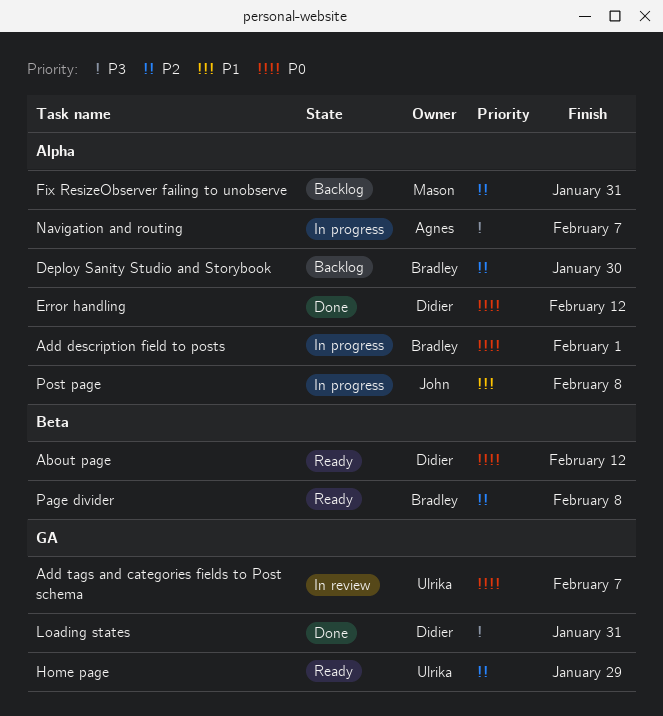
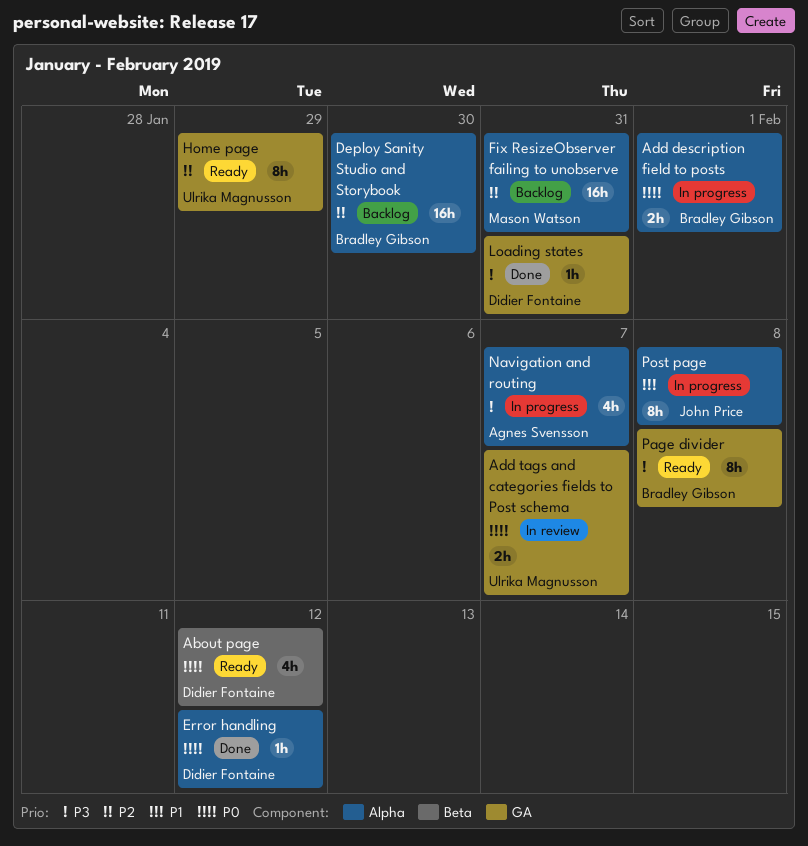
Page divider, priority: P2 -> P3
Page divider, label: Beta -> GA

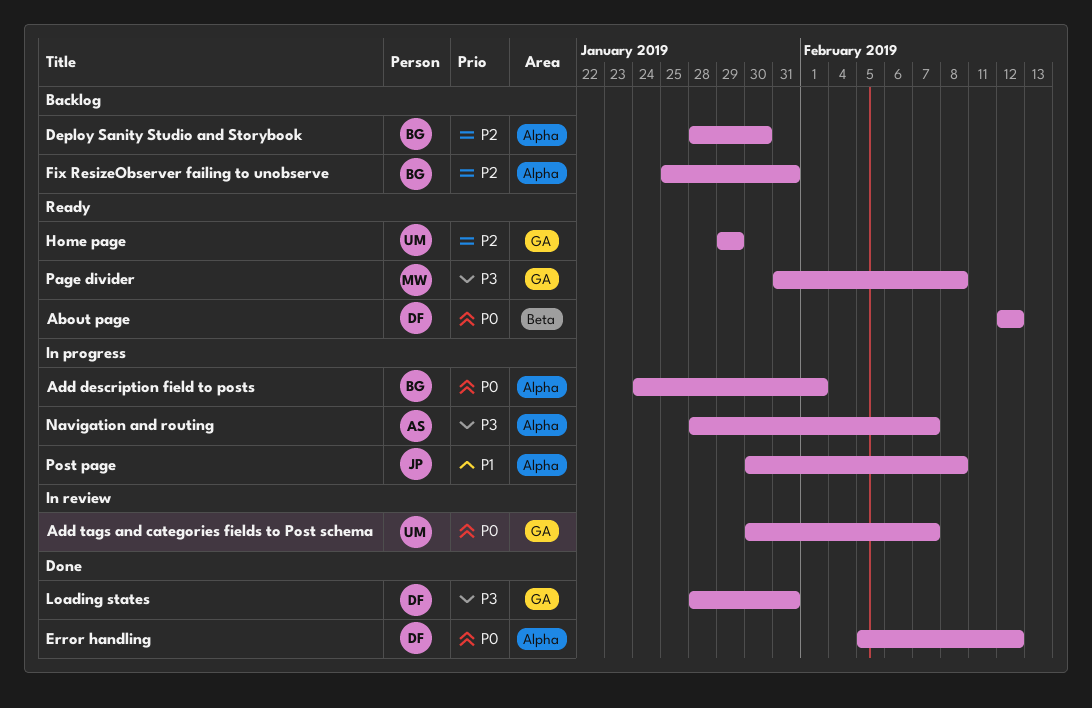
Fix ResizeObserver failing to unobserve, owner: Mason Watson -> Bradley Gibson
Page divider, owner: Bradley Gibson -> Mason Watson

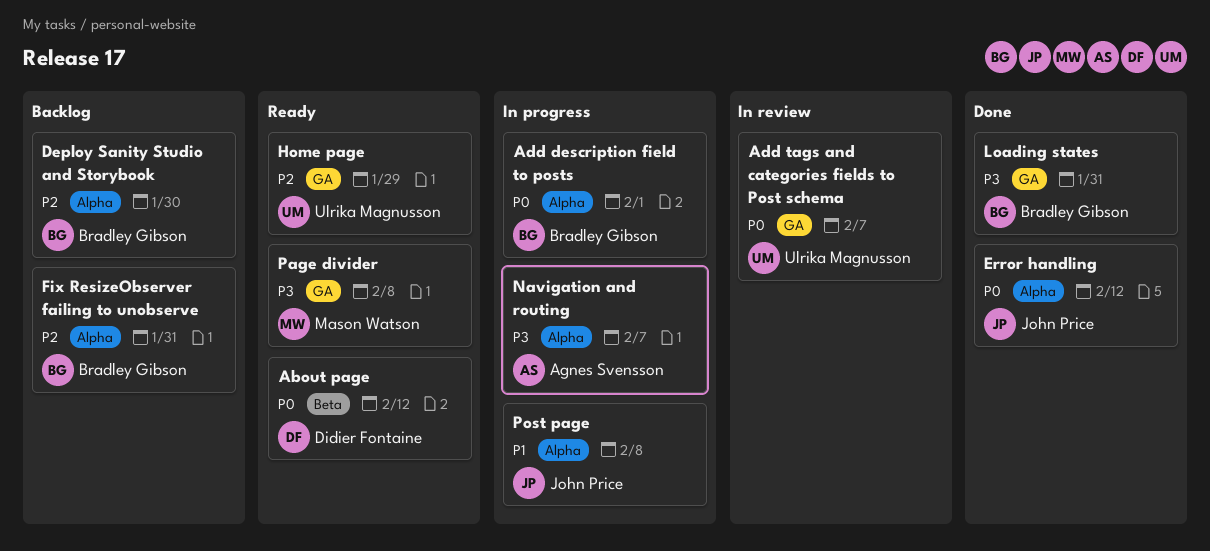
Error handling, owner: Didier Fontaine -> John Price
Loading states, owner: Didier Fontaine -> Bradley Gibson

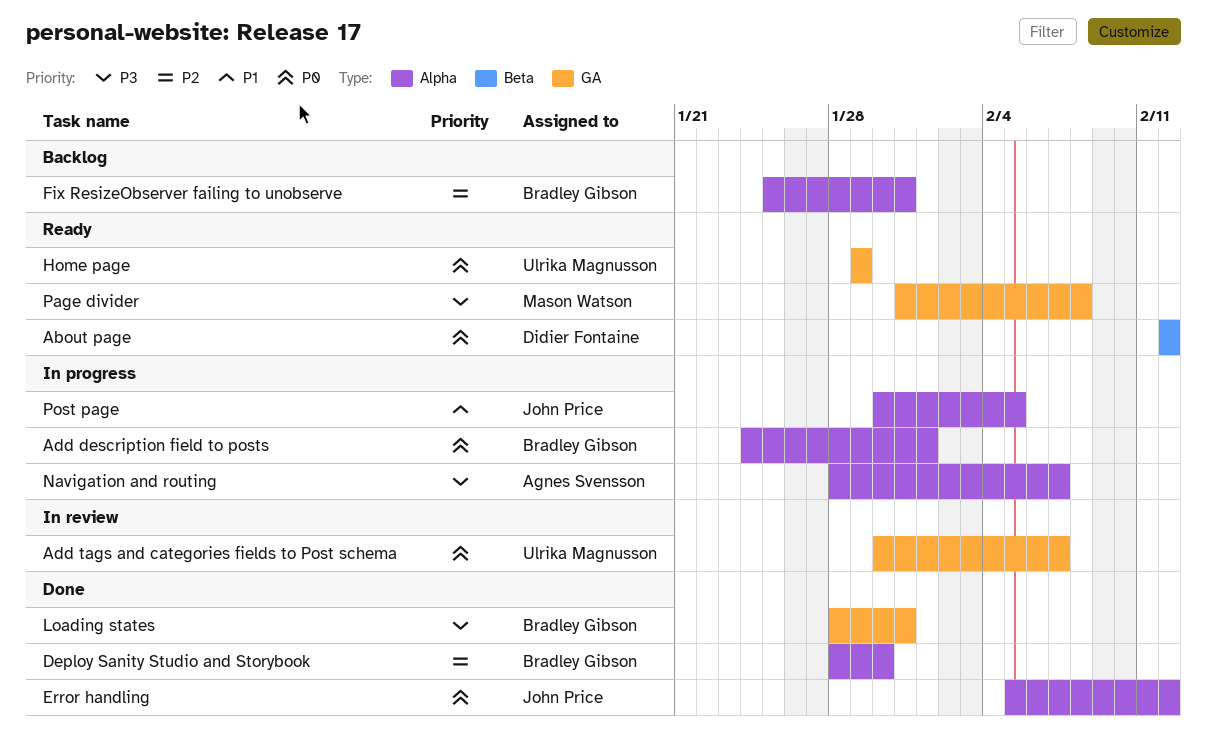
Deploy Sanity Studio and Storybook, status: Backlog -> Done
Home page, priority: P2 -> P0
Post page, due: Feb 8 -> Feb 5

